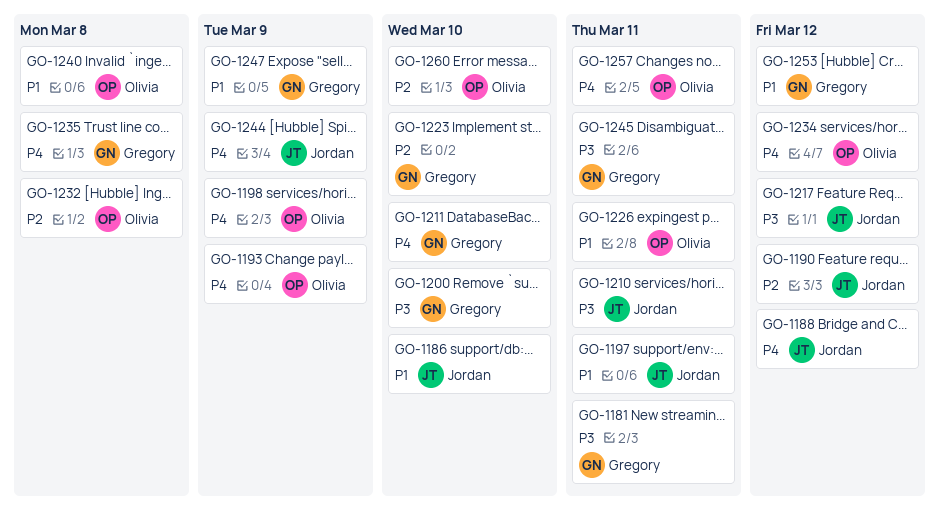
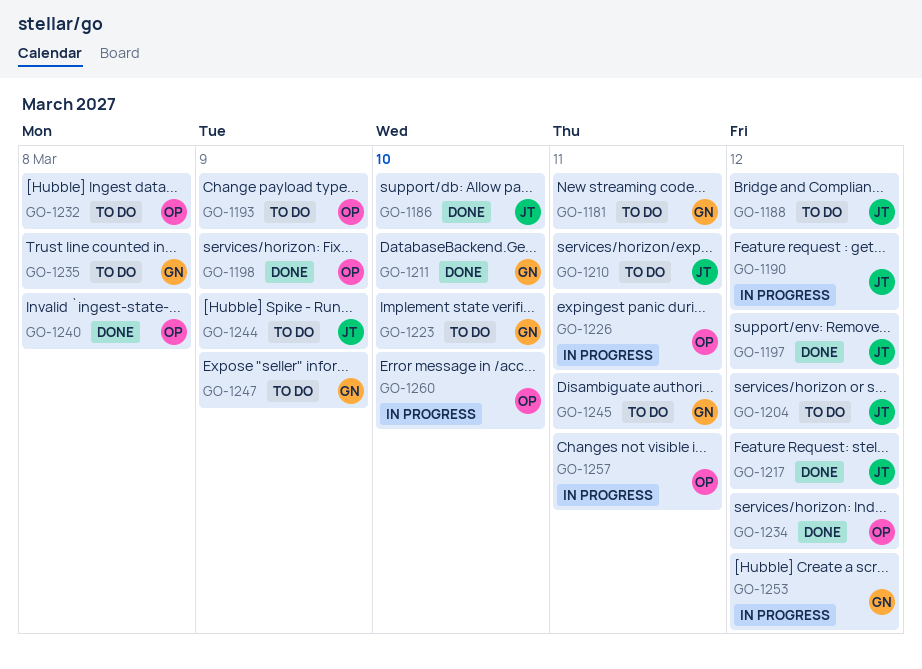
GO-1197, due: Mar 11 -> Mar 12
GO-1200: present -> none
GO-1204: none -> present

